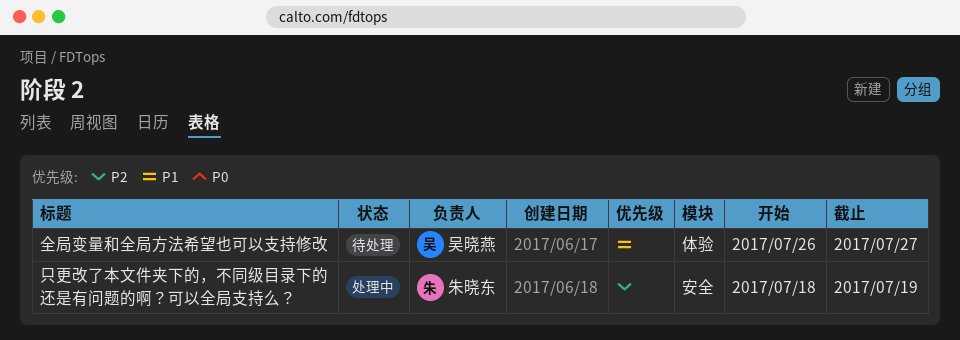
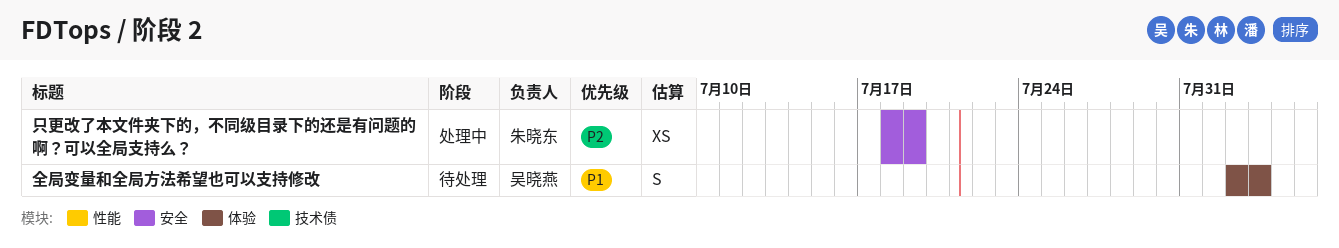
全局变量和全局方法希望也可以支持修改, start: Jul 26 -> Aug 2
全局变量和全局方法希望也可以支持修改, due: Jul 27 -> Aug 3

